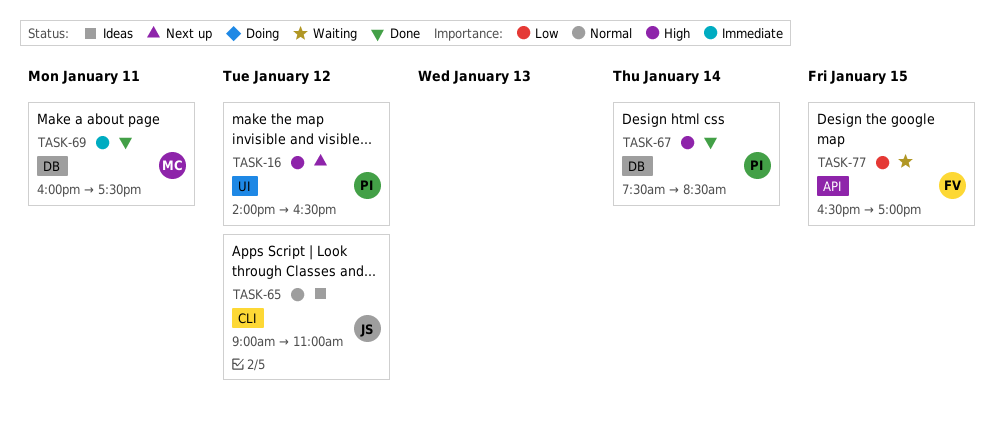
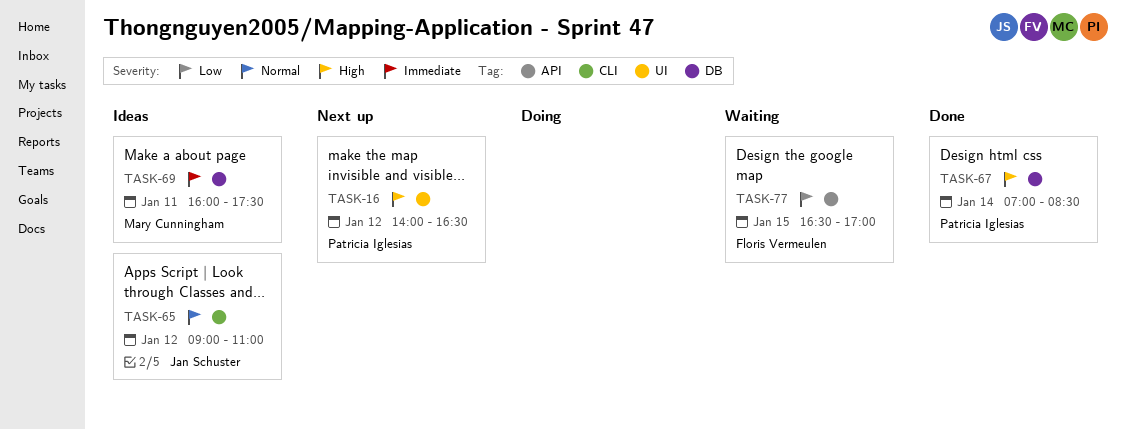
TASK-67, begins: 07:30 -> 07:00
TASK-69, status: Done -> Ideas

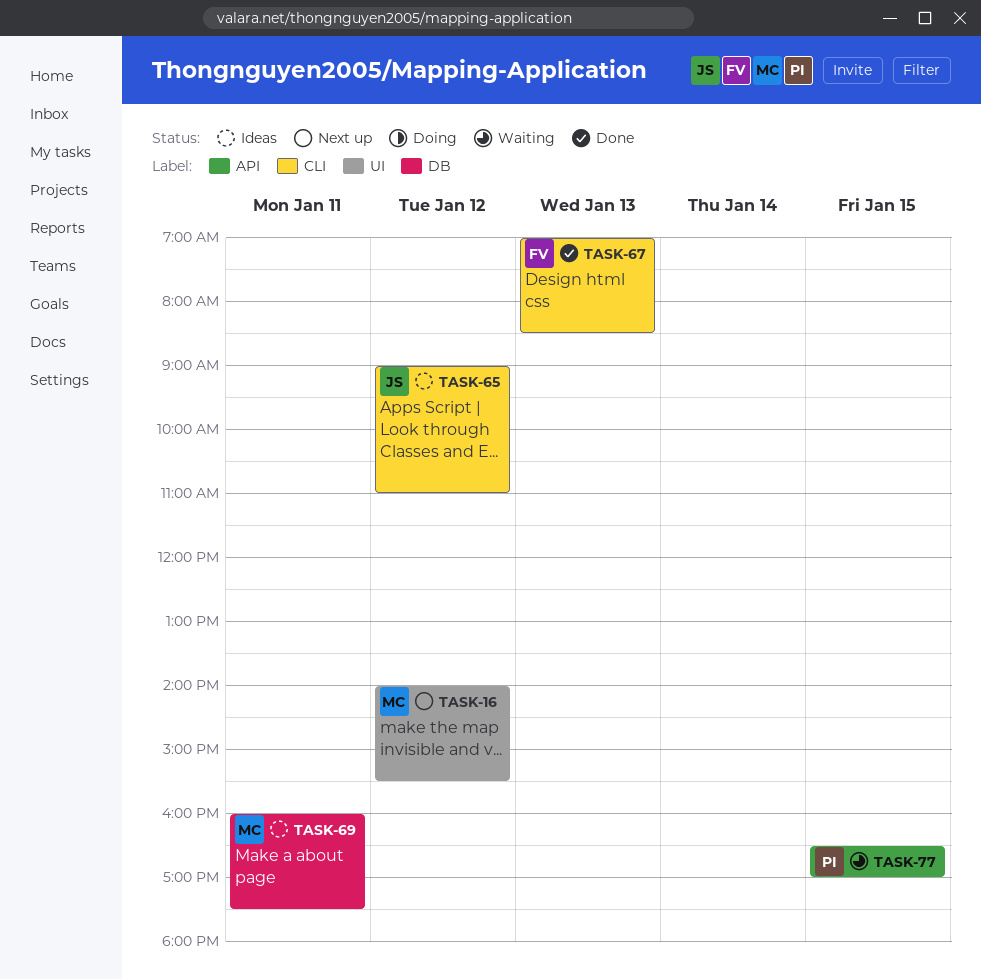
TASK-16, owner: Patricia Iglesias -> Mary Cunningham
TASK-16, ends: 16:30 -> 15:30
TASK-67, owner: Patricia Iglesias -> Floris Vermeulen
TASK-67, label: DB -> CLI
TASK-67, day: Jan 14 -> Jan 13
TASK-77, owner: Floris Vermeulen -> Patricia Iglesias

